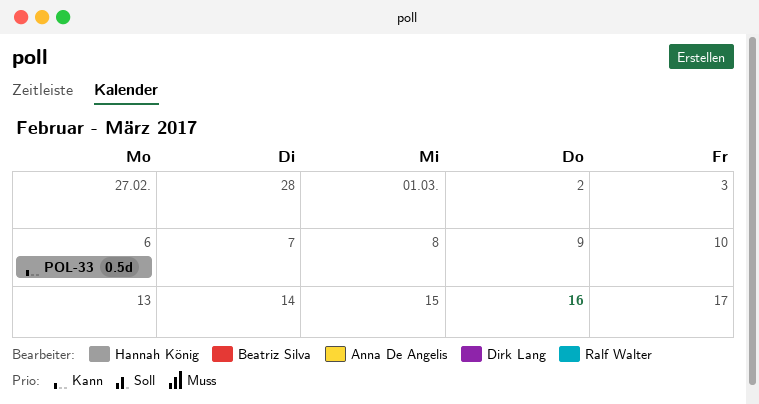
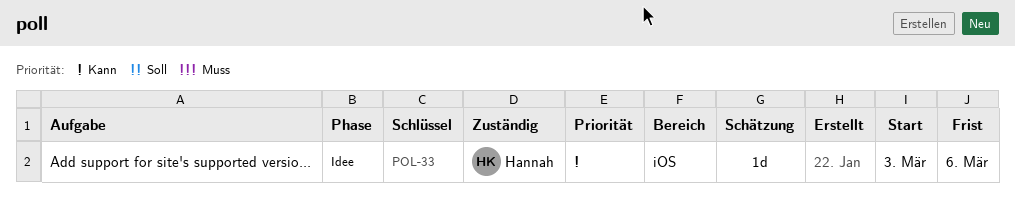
POL-33, estimate: 0.5d -> 1d
POL-33, start: Mar 6 -> Mar 3

